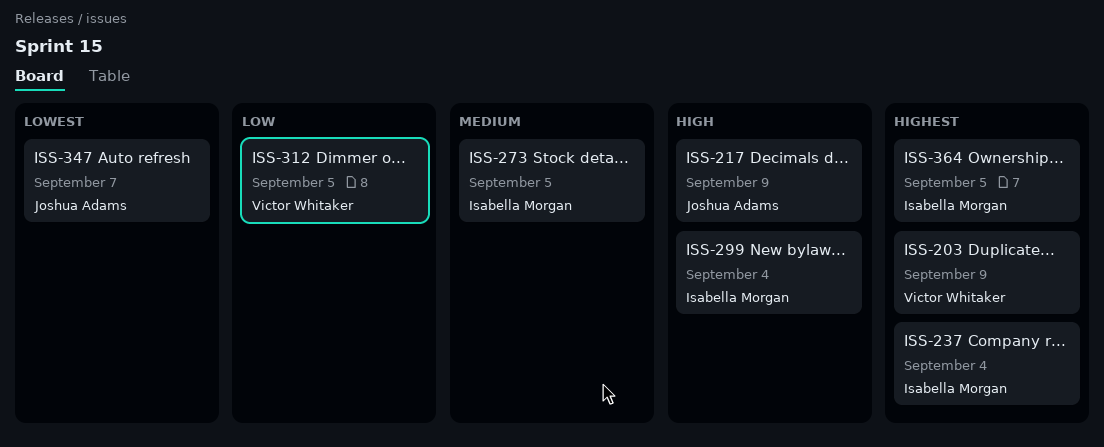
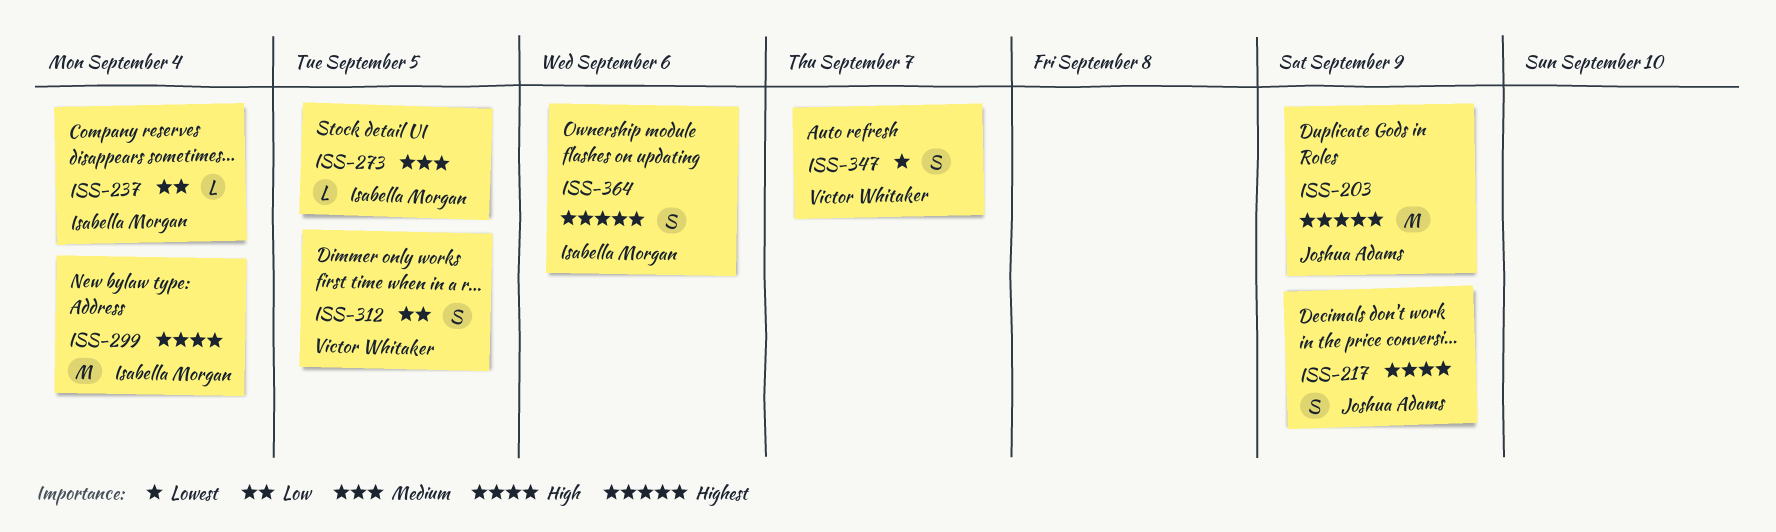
ISS-203, owner: Victor Whitaker -> Joshua Adams
ISS-237, priority: Highest -> Low
ISS-347, owner: Joshua Adams -> Victor Whitaker
ISS-364, due: Sep 5 -> Sep 6

